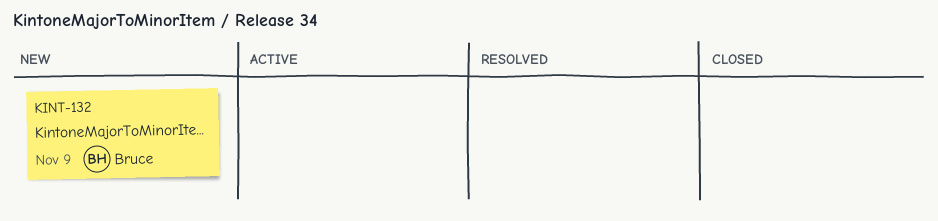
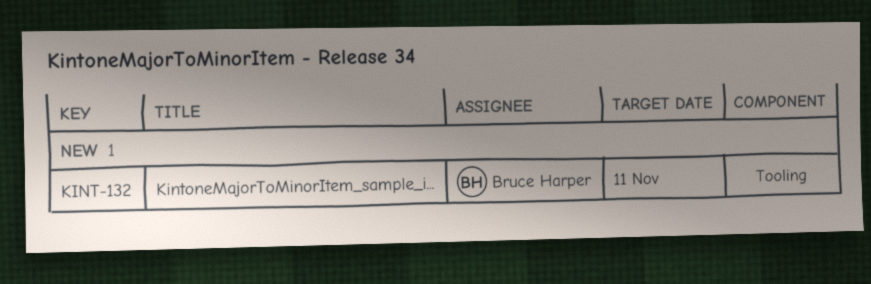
KINT-132, due: Nov 9 -> Nov 11

